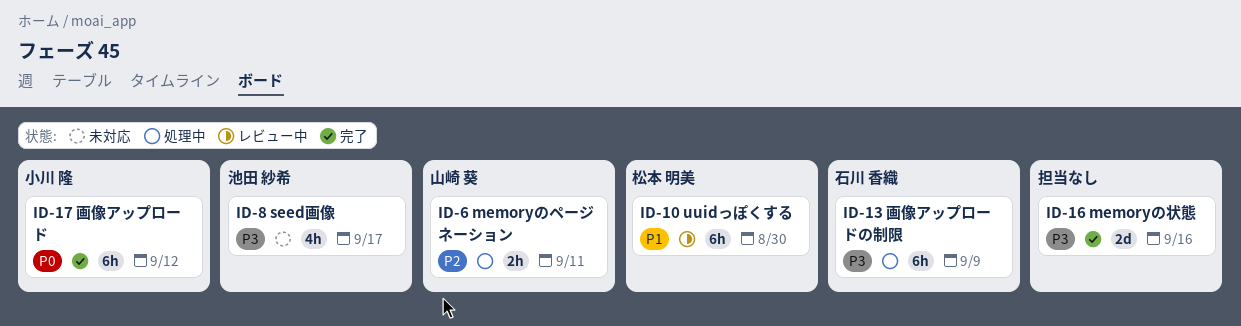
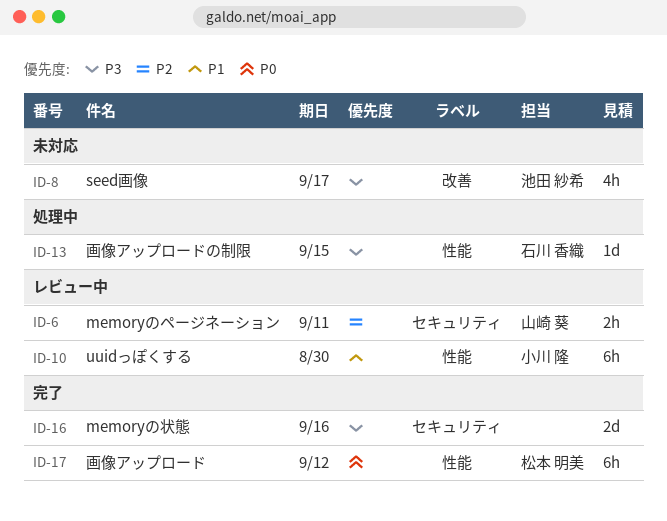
ID-6, status: 処理中 -> レビュー中
ID-10, owner: 松本 明美 -> 小川 隆
ID-13, estimate: 6h -> 1d
ID-13, due: Sep 9 -> Sep 15
ID-17, owner: 小川 隆 -> 松本 明美

